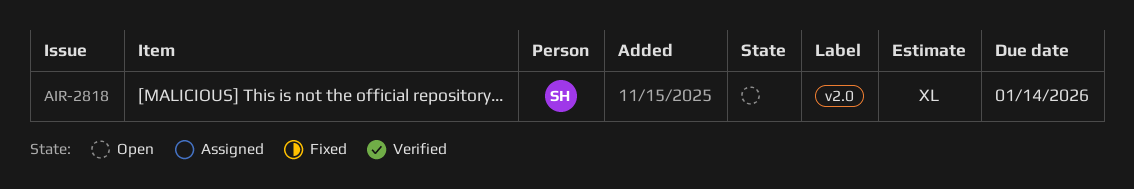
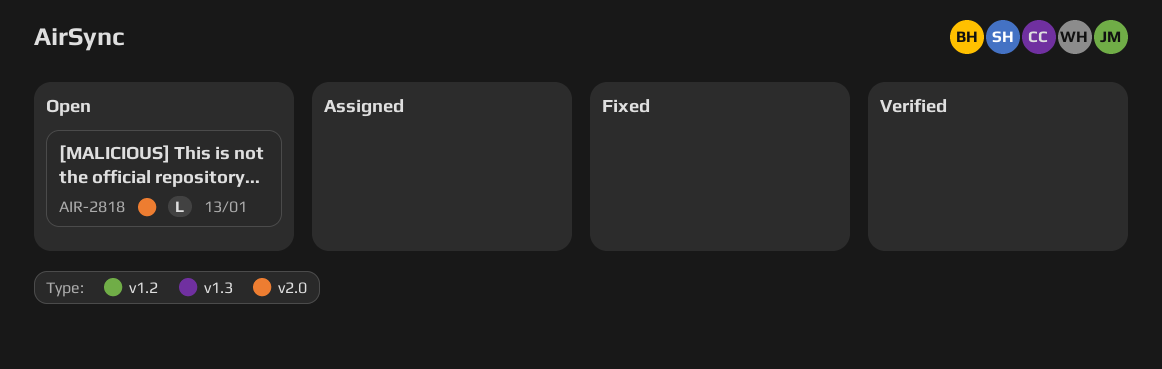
AIR-2818, estimate: XL -> L
AIR-2818, due: Jan 14 -> Jan 13

